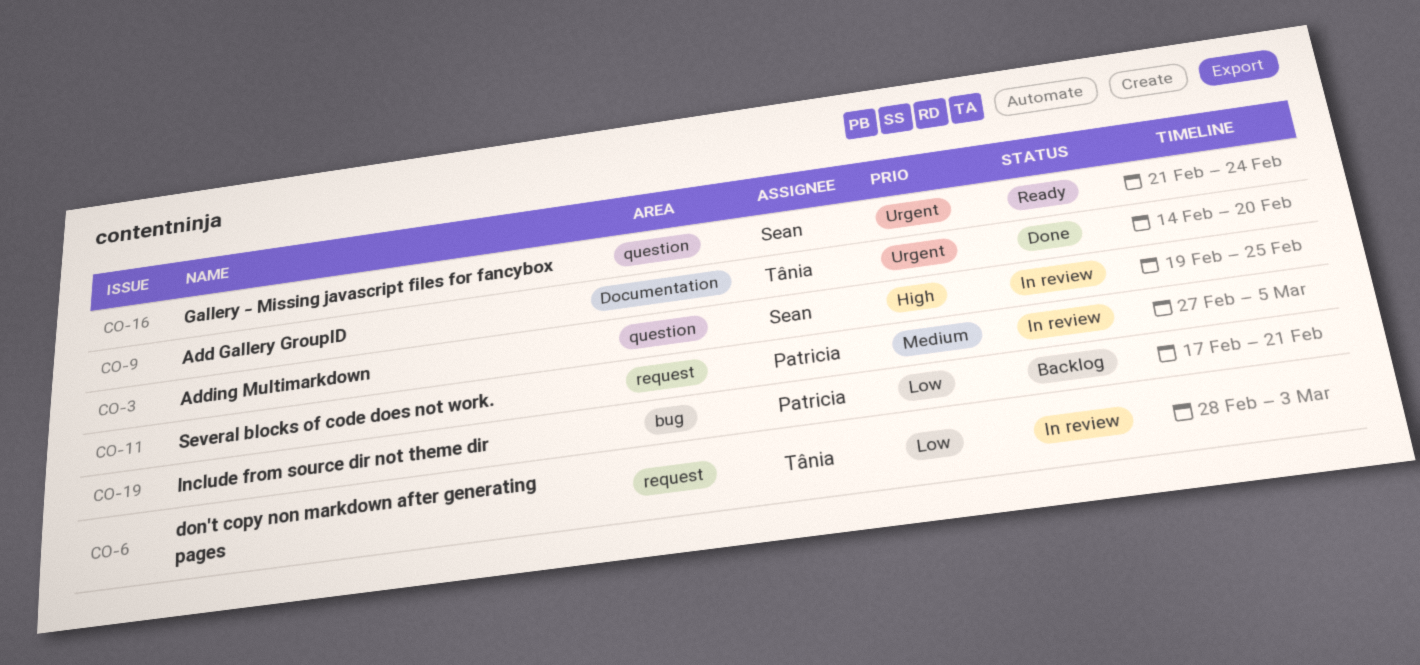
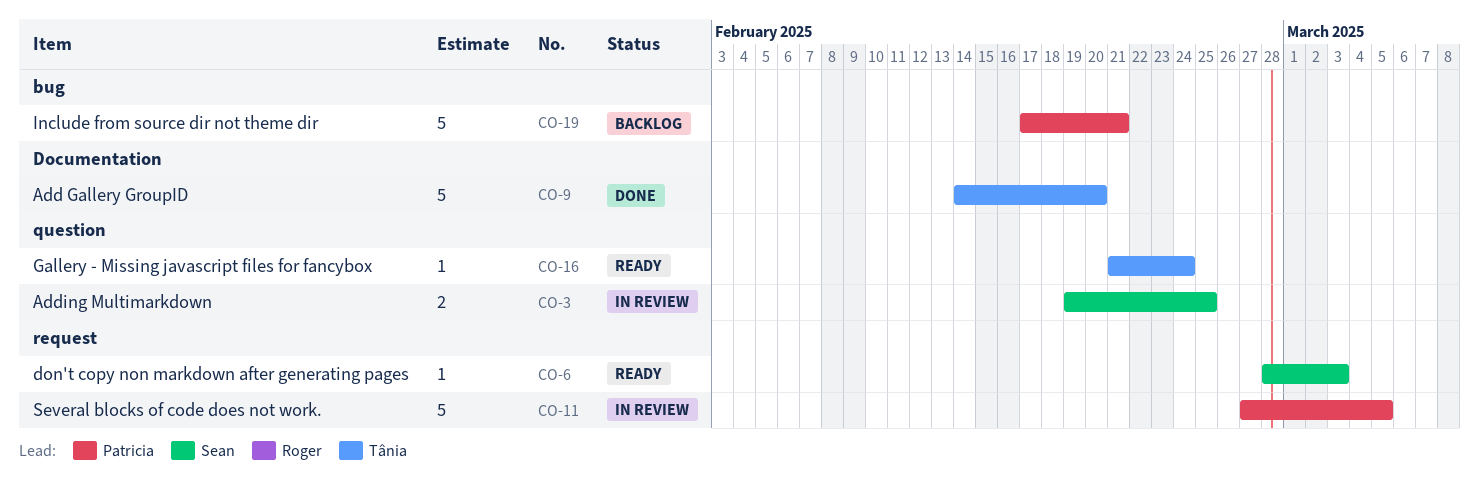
CO-6, status: In review -> Ready
CO-6, owner: Tânia -> Sean
CO-16, owner: Sean -> Tânia

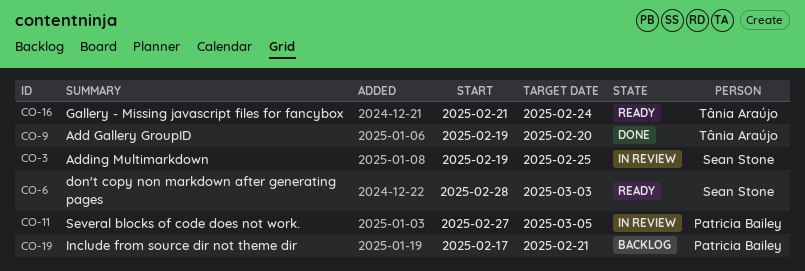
CO-9, start: Feb 14 -> Feb 19

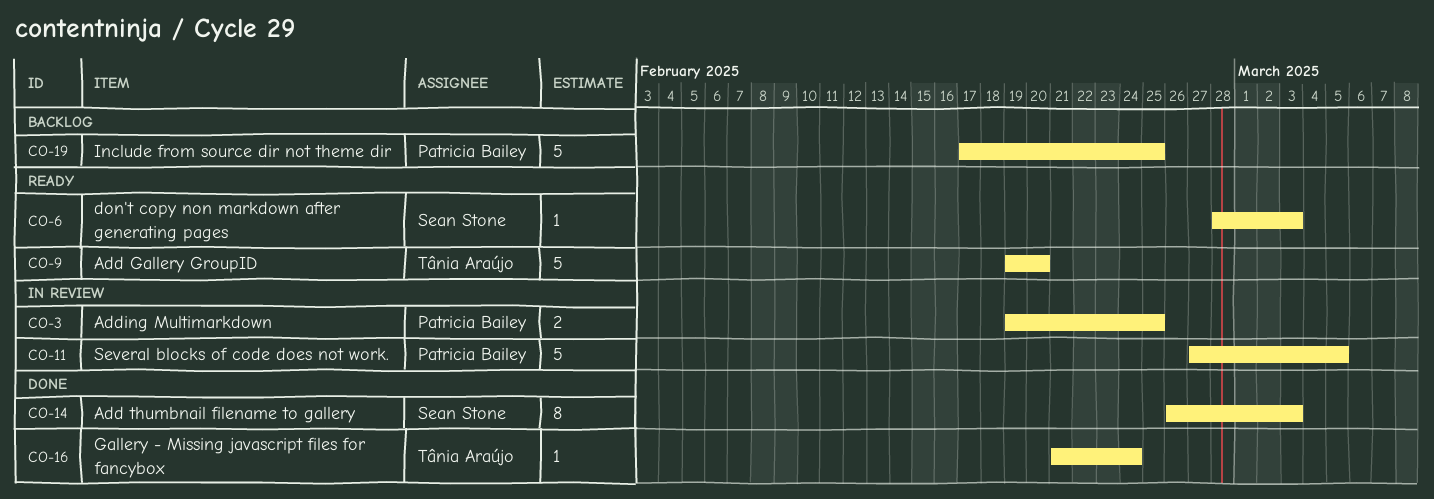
CO-3, owner: Sean Stone -> Patricia Bailey
CO-9, status: Done -> Ready
CO-14: none -> present
CO-16, status: Ready -> Done
CO-19, due: Feb 21 -> Feb 25

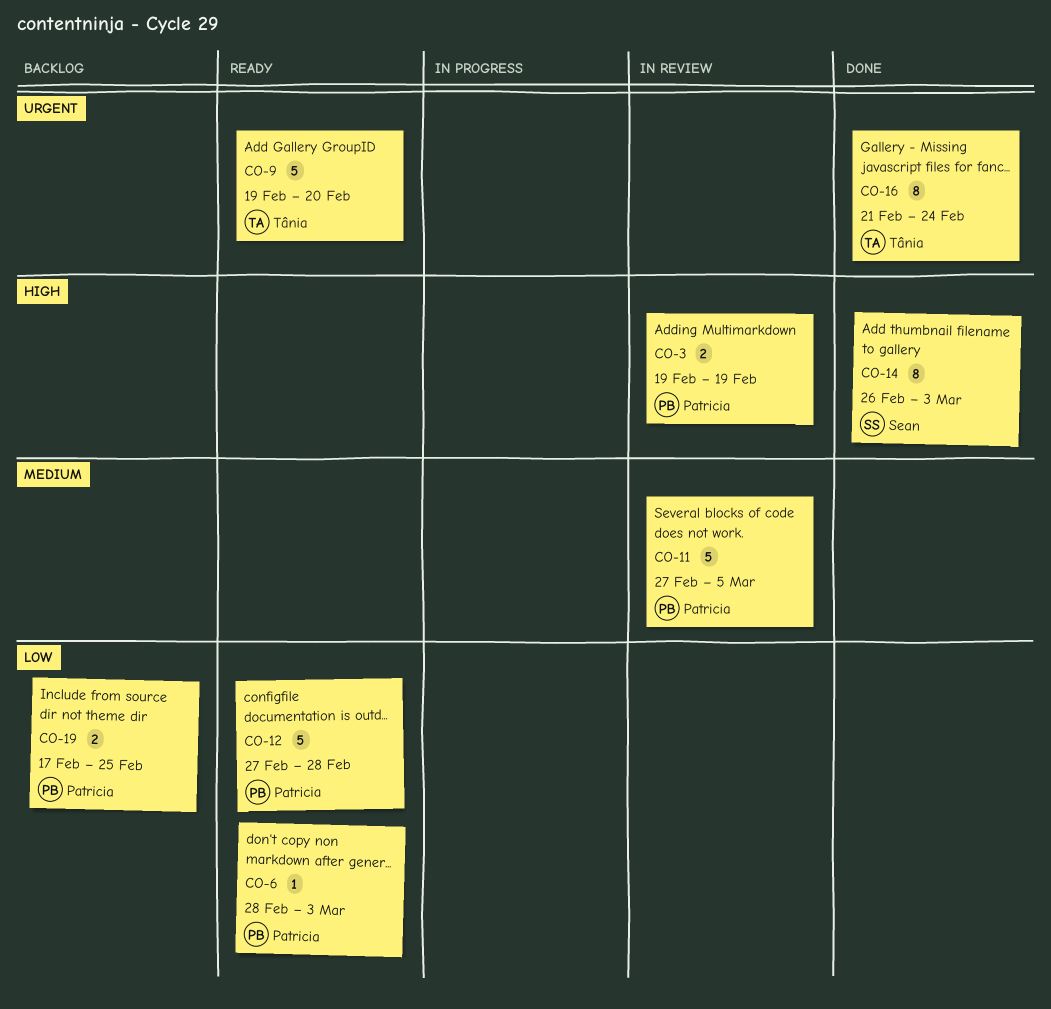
CO-3, due: Feb 25 -> Feb 19
CO-6, owner: Sean Stone -> Patricia Bailey
CO-12: none -> present
CO-16, estimate: 1 -> 8
CO-19, estimate: 5 -> 2

